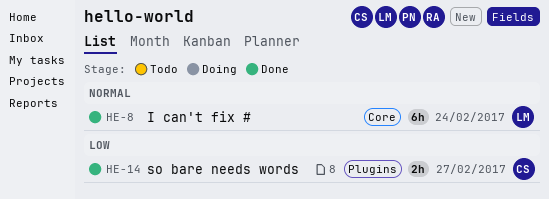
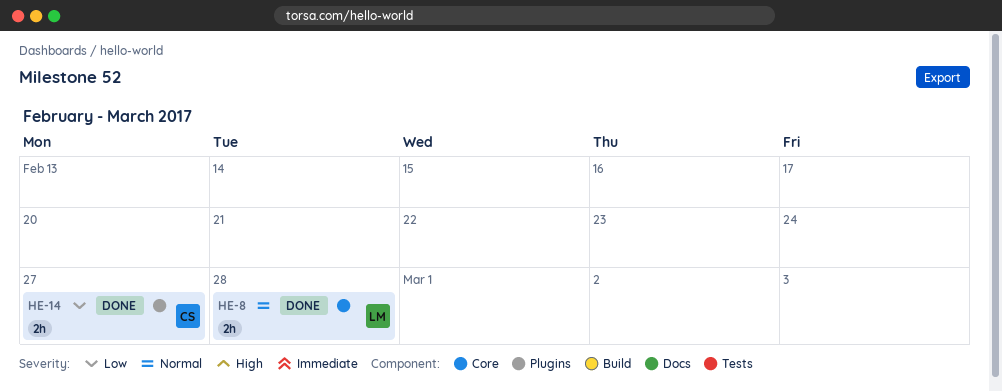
HE-8, estimate: 6h -> 2h
HE-8, due: Feb 24 -> Feb 28

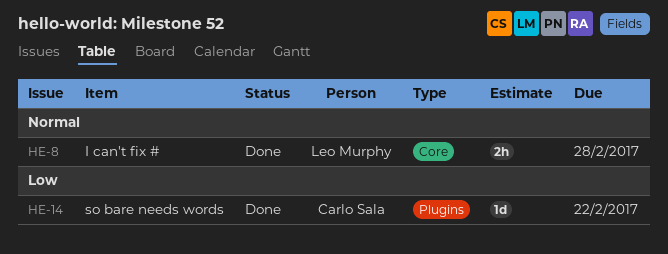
HE-14, estimate: 2h -> 1d
HE-14, due: Feb 27 -> Feb 22

